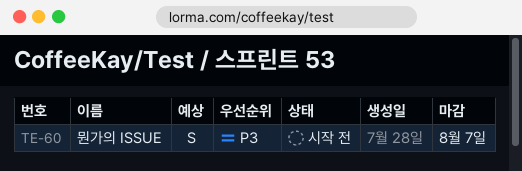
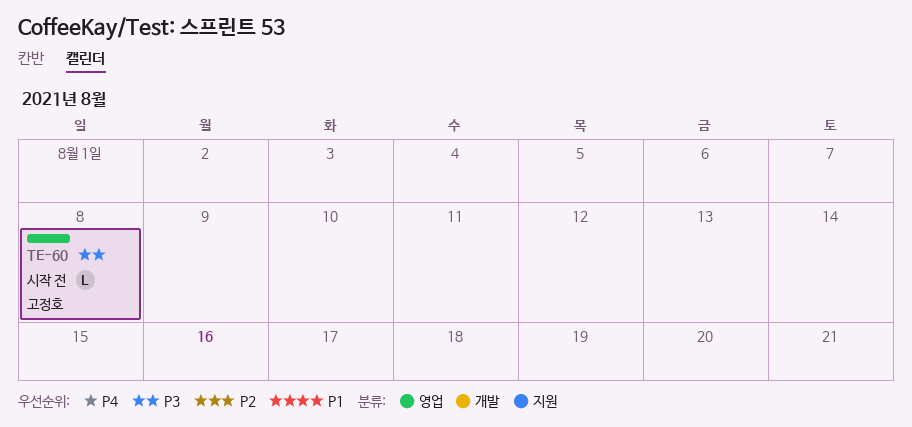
TE-60, estimate: S -> L
TE-60, due: Aug 7 -> Aug 8

